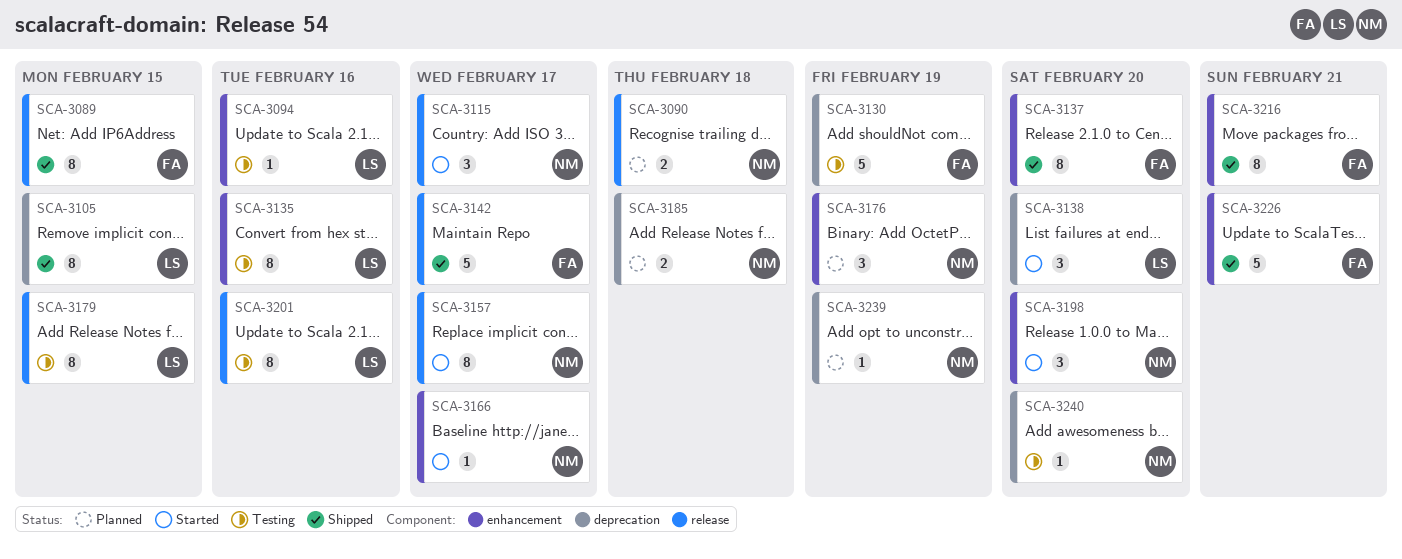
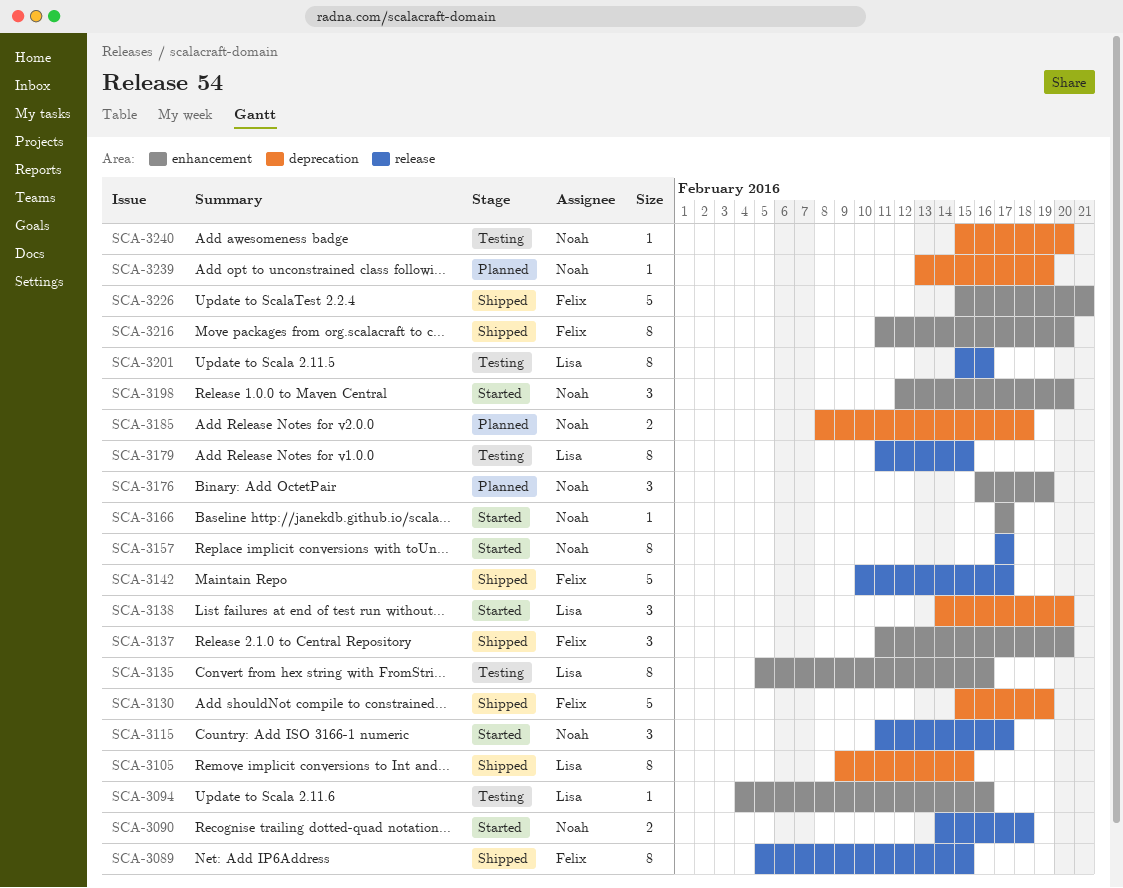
SCA-3090, status: Planned -> Started
SCA-3130, status: Testing -> Shipped
SCA-3137, estimate: 8 -> 3
SCA-3216, due: Feb 21 -> Feb 20

